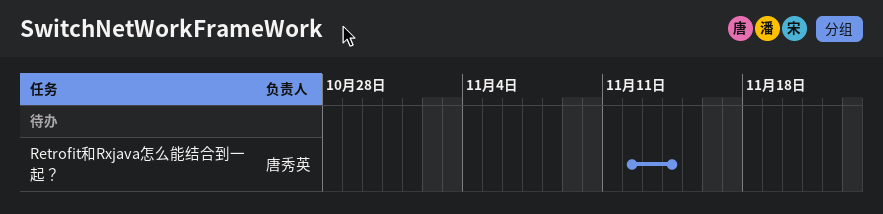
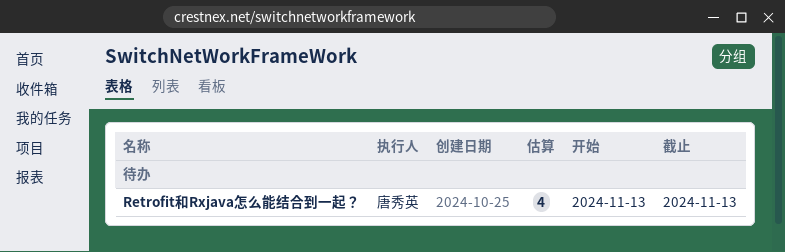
Retrofit和Rxjava怎么能结合到一起？, start: Nov 12 -> Nov 13
Retrofit和Rxjava怎么能结合到一起？, due: Nov 14 -> Nov 13

